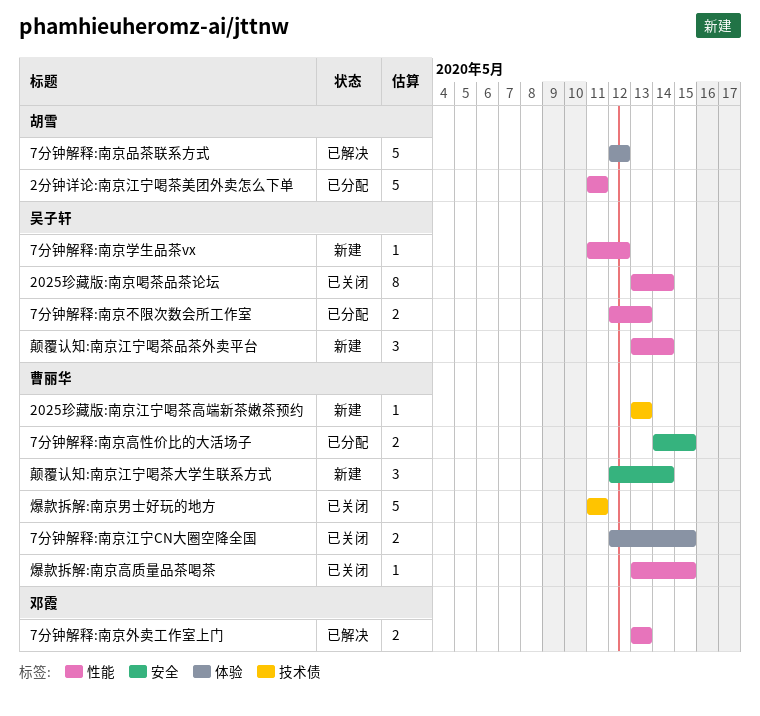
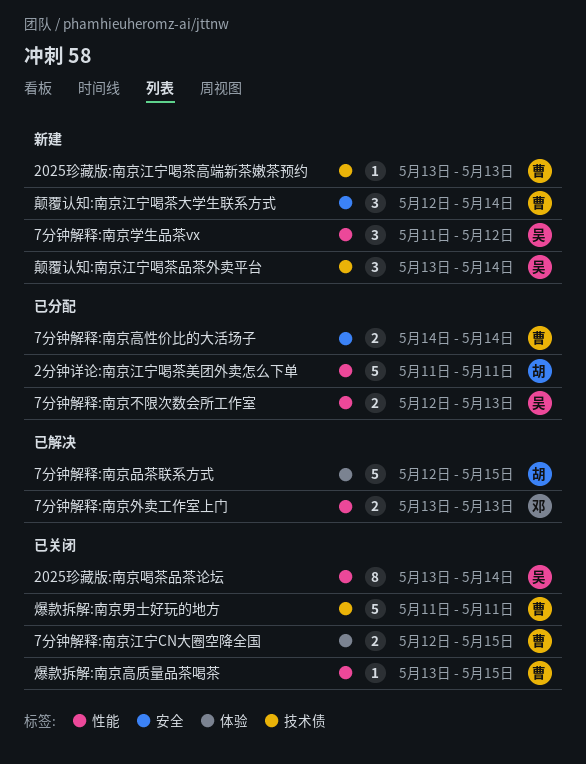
7分钟解释:南京品茶联系方式, due: May 12 -> May 15
7分钟解释:南京学生品茶vx, estimate: 1 -> 3
7分钟解释:南京高性价比的大活场子, due: May 15 -> May 14
颠覆认知:南京江宁喝茶品茶外卖平台, label: 性能 -> 技术债

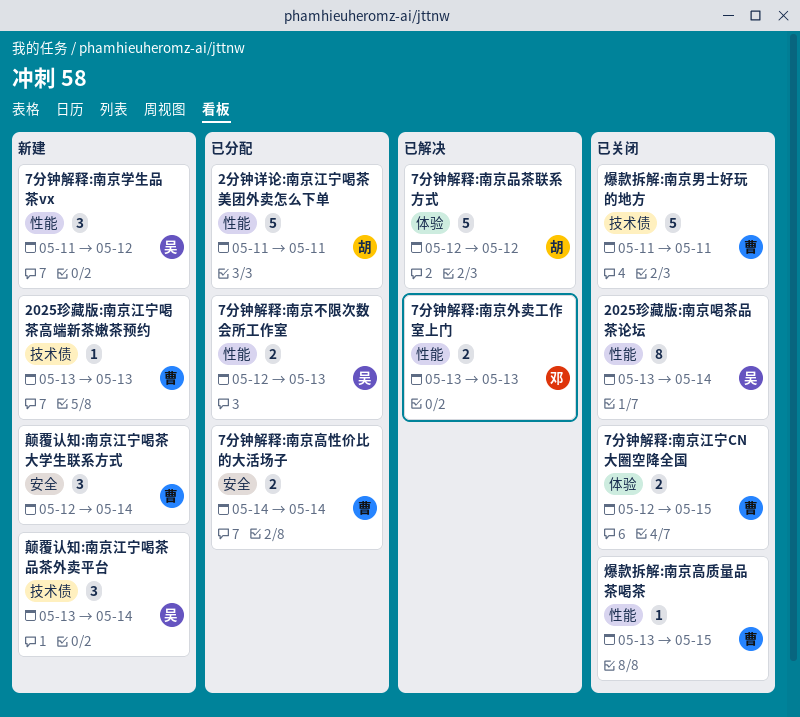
7分钟解释:南京品茶联系方式, due: May 15 -> May 12

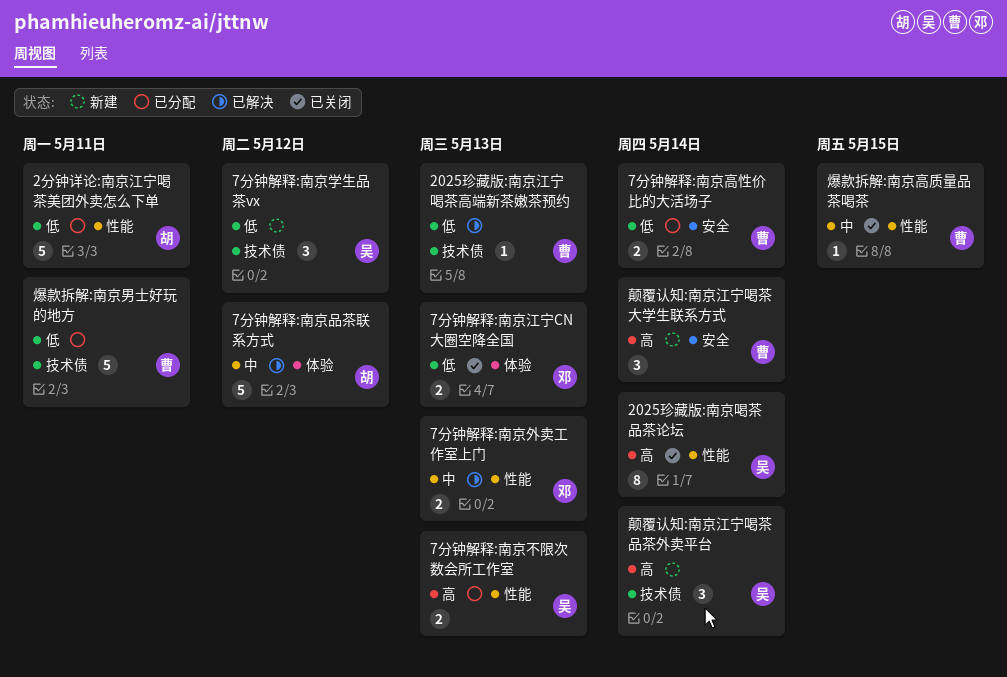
2025珍藏版:南京江宁喝茶高端新茶嫩茶预约, status: 新建 -> 已解决
7分钟解释:南京学生品茶vx, label: 性能 -> 技术债
7分钟解释:南京江宁CN大圈空降全国, owner: 曹 -> 邓
7分钟解释:南京江宁CN大圈空降全国, due: May 15 -> May 13
爆款拆解:南京男士好玩的地方, status: 已关闭 -> 已分配

